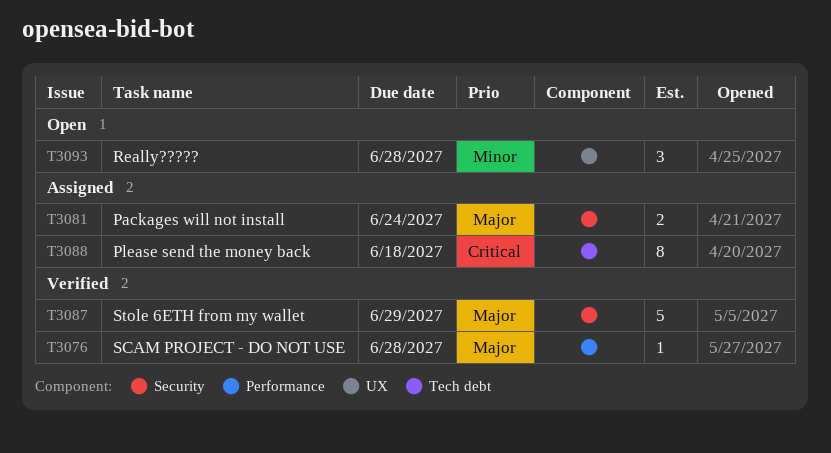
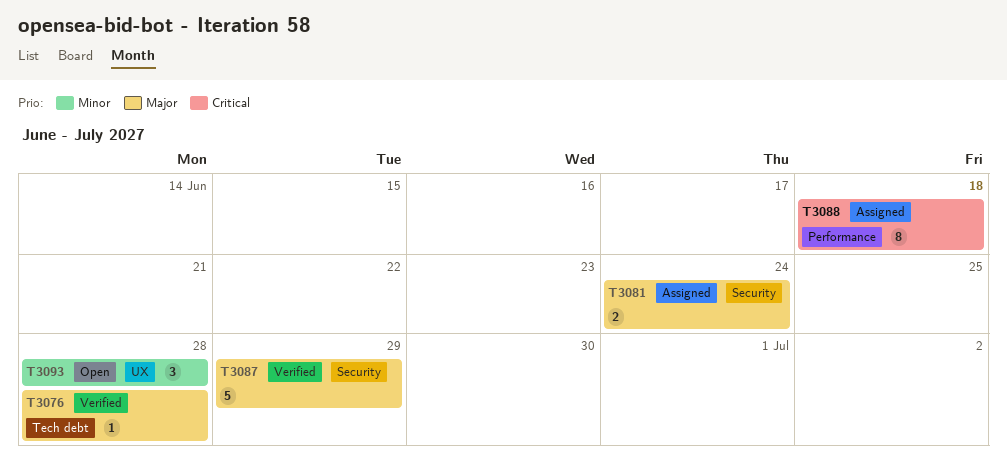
T3076, label: Performance -> Tech debt
T3088, label: Tech debt -> Performance

